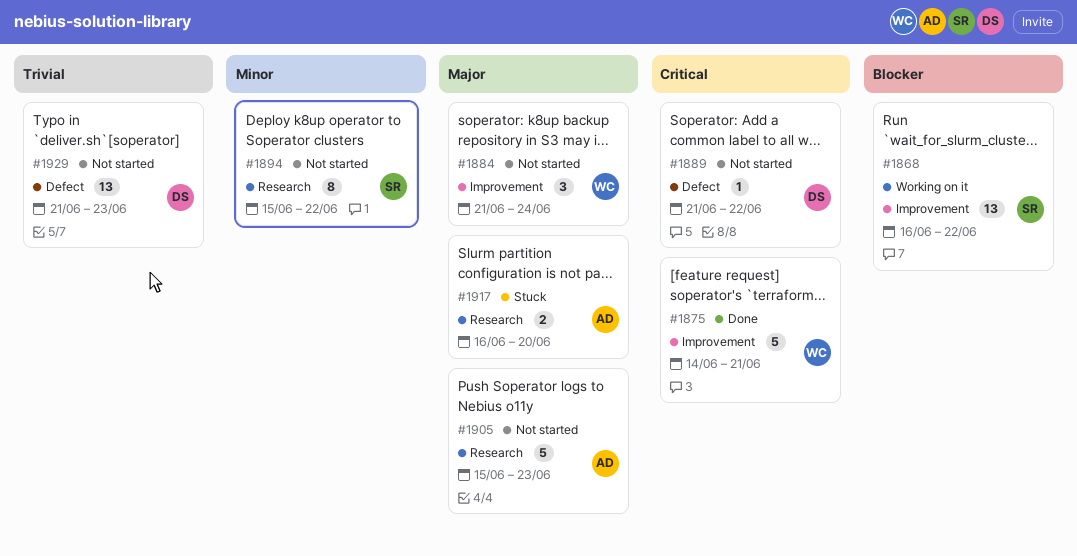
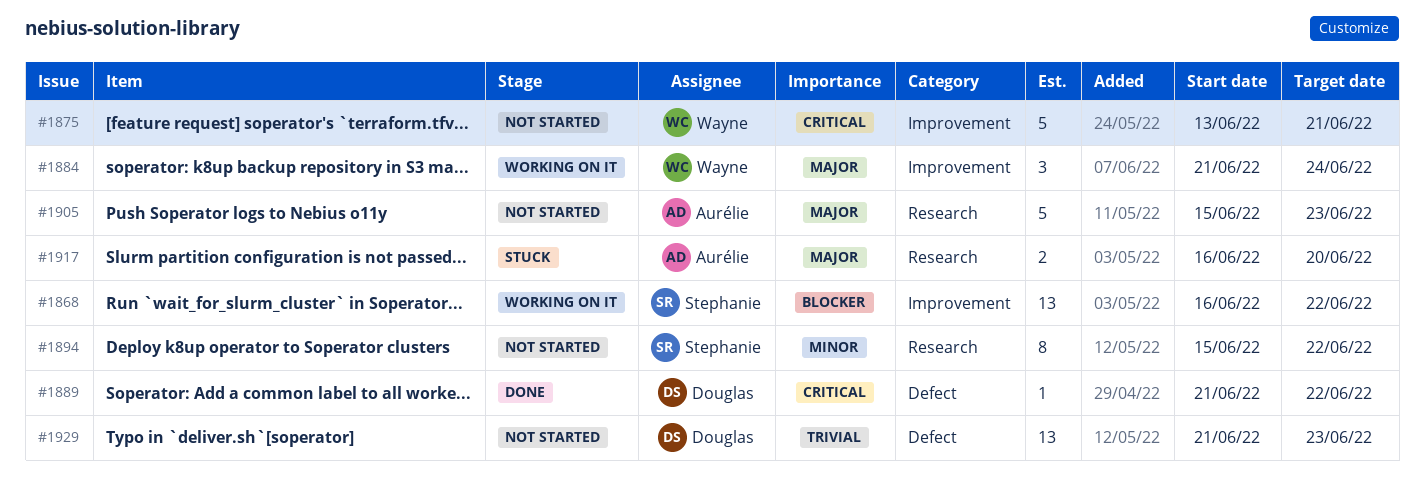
#1875, status: Done -> Not started
#1875, start: Jun 14 -> Jun 13
#1884, status: Not started -> Working on it
#1889, status: Not started -> Done

